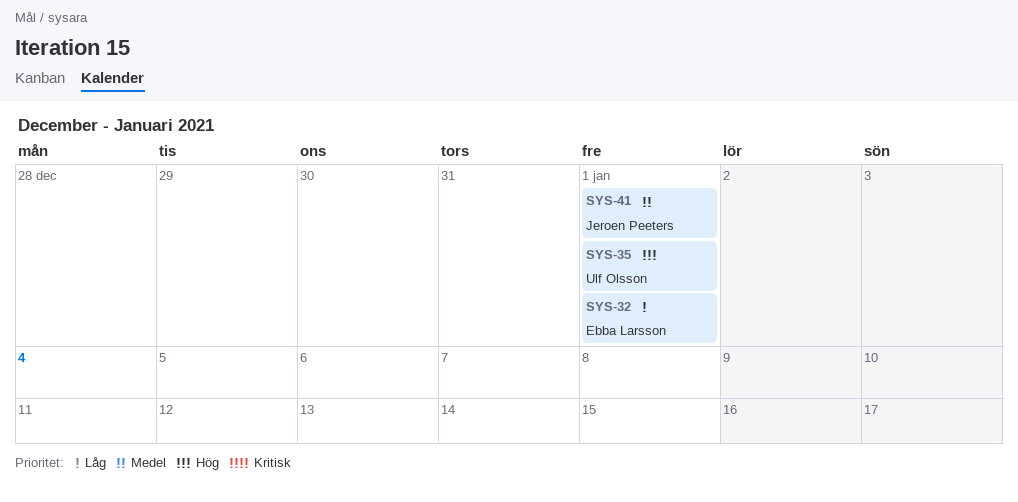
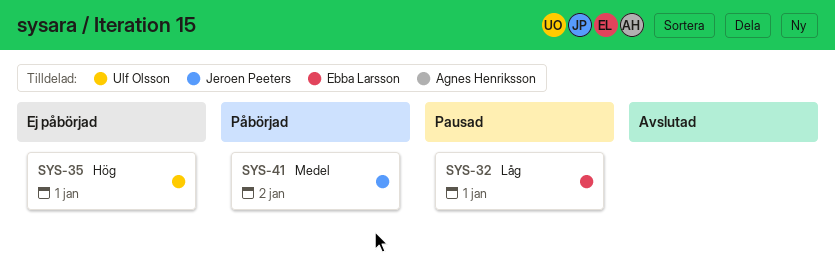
SYS-41, due: Jan 1 -> Jan 2

